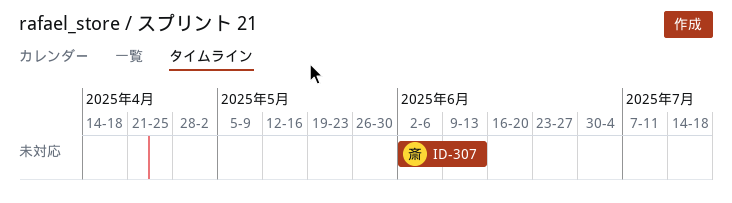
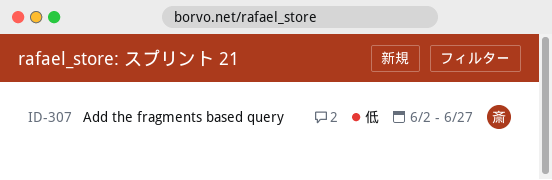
ID-307, due: Jun 13 -> Jun 27

